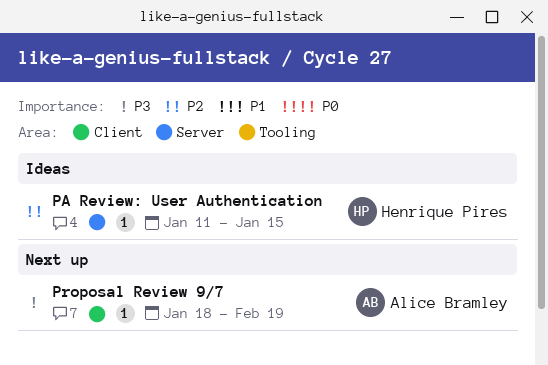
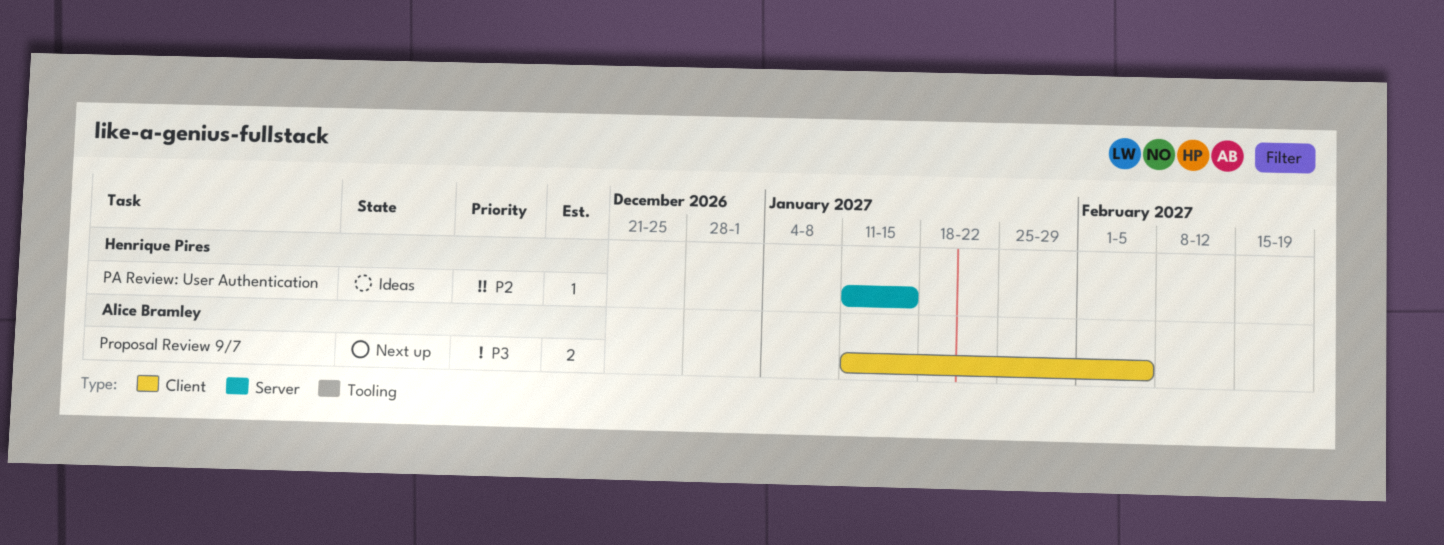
Proposal Review 9/7, estimate: 1 -> 2
Proposal Review 9/7, start: Jan 18 -> Jan 11
Proposal Review 9/7, due: Feb 19 -> Feb 5

